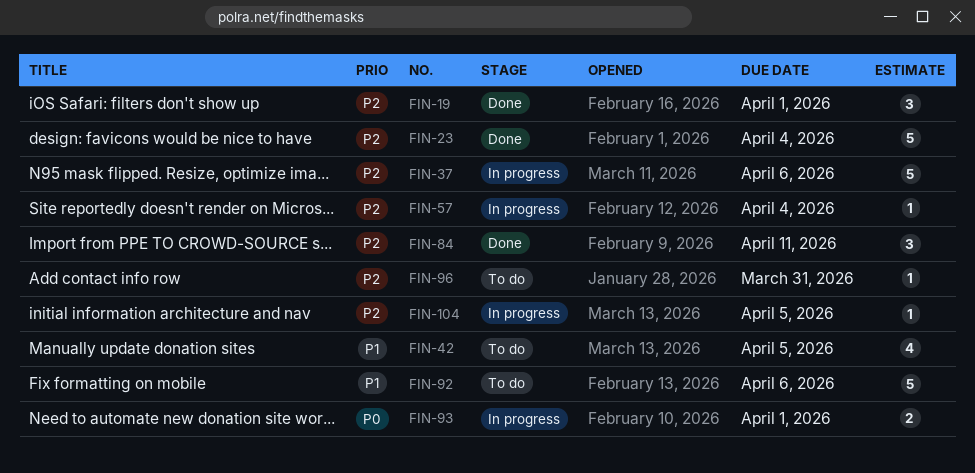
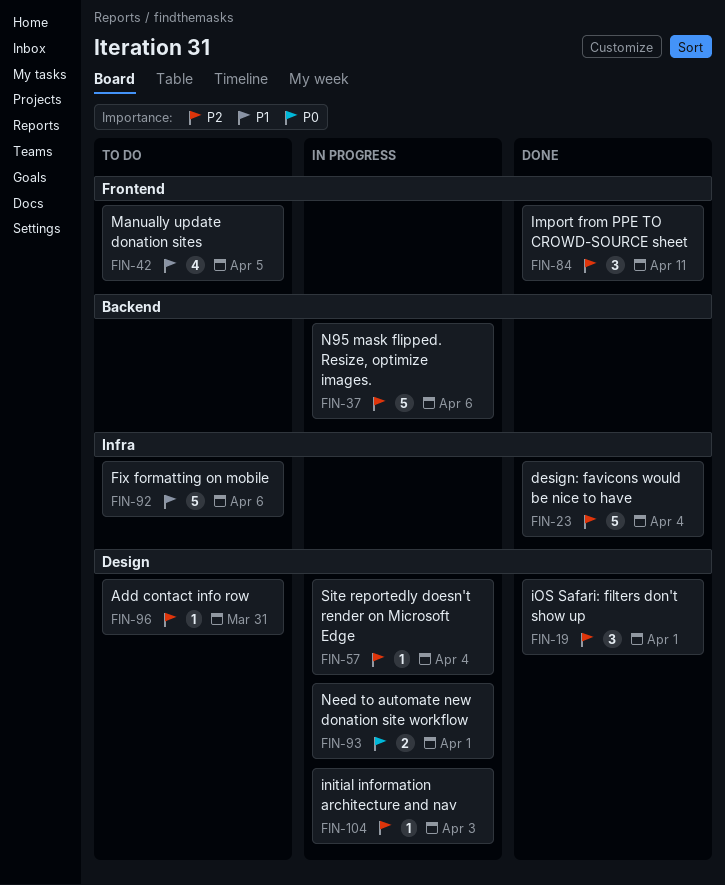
FIN-104, due: Apr 5 -> Apr 3

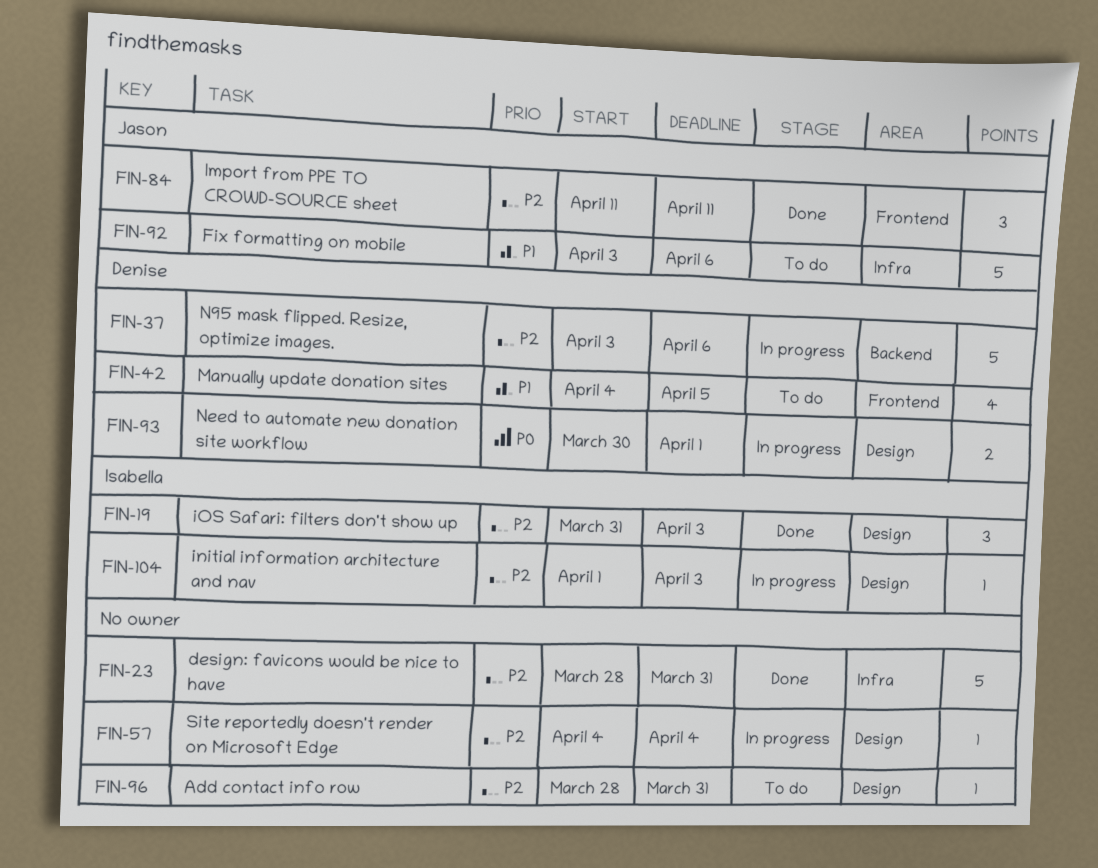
FIN-19, due: Apr 1 -> Apr 3
FIN-23, due: Apr 4 -> Mar 31

